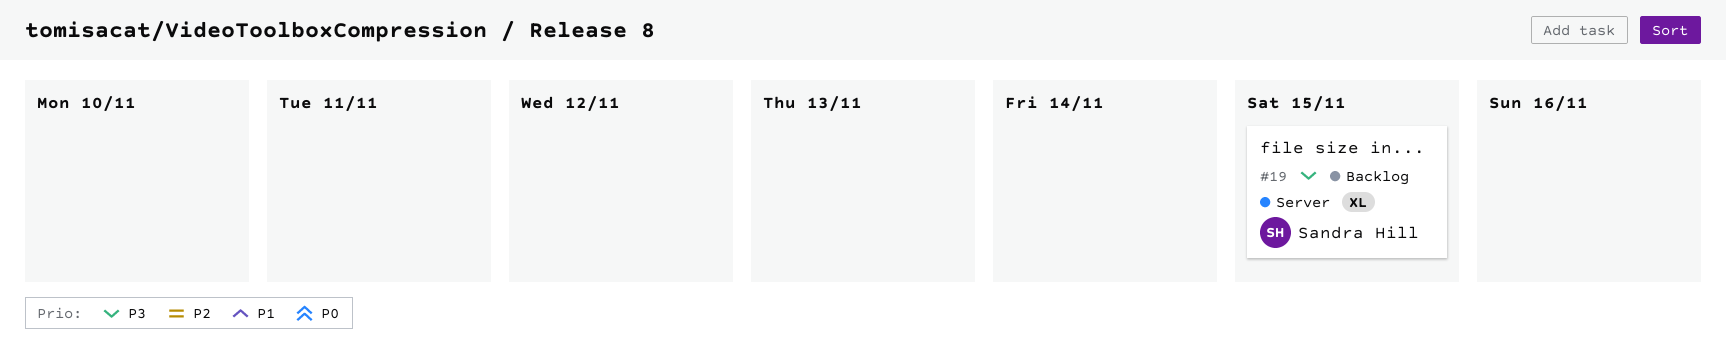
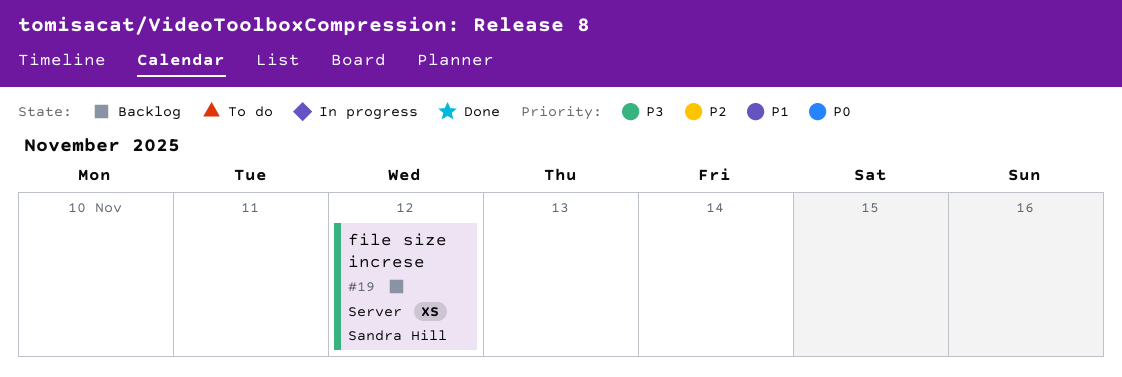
#19, estimate: XL -> XS
#19, due: Nov 15 -> Nov 12

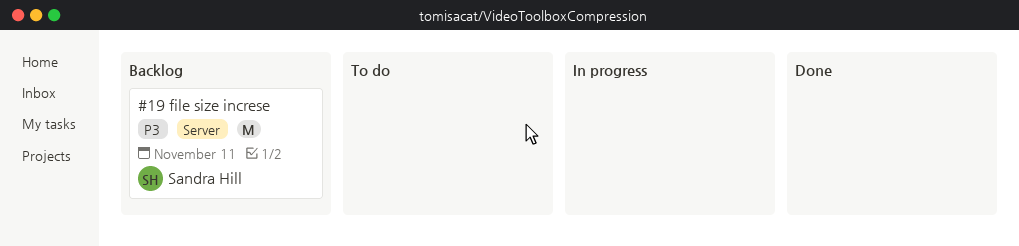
#19, estimate: XS -> M
#19, due: Nov 12 -> Nov 11

